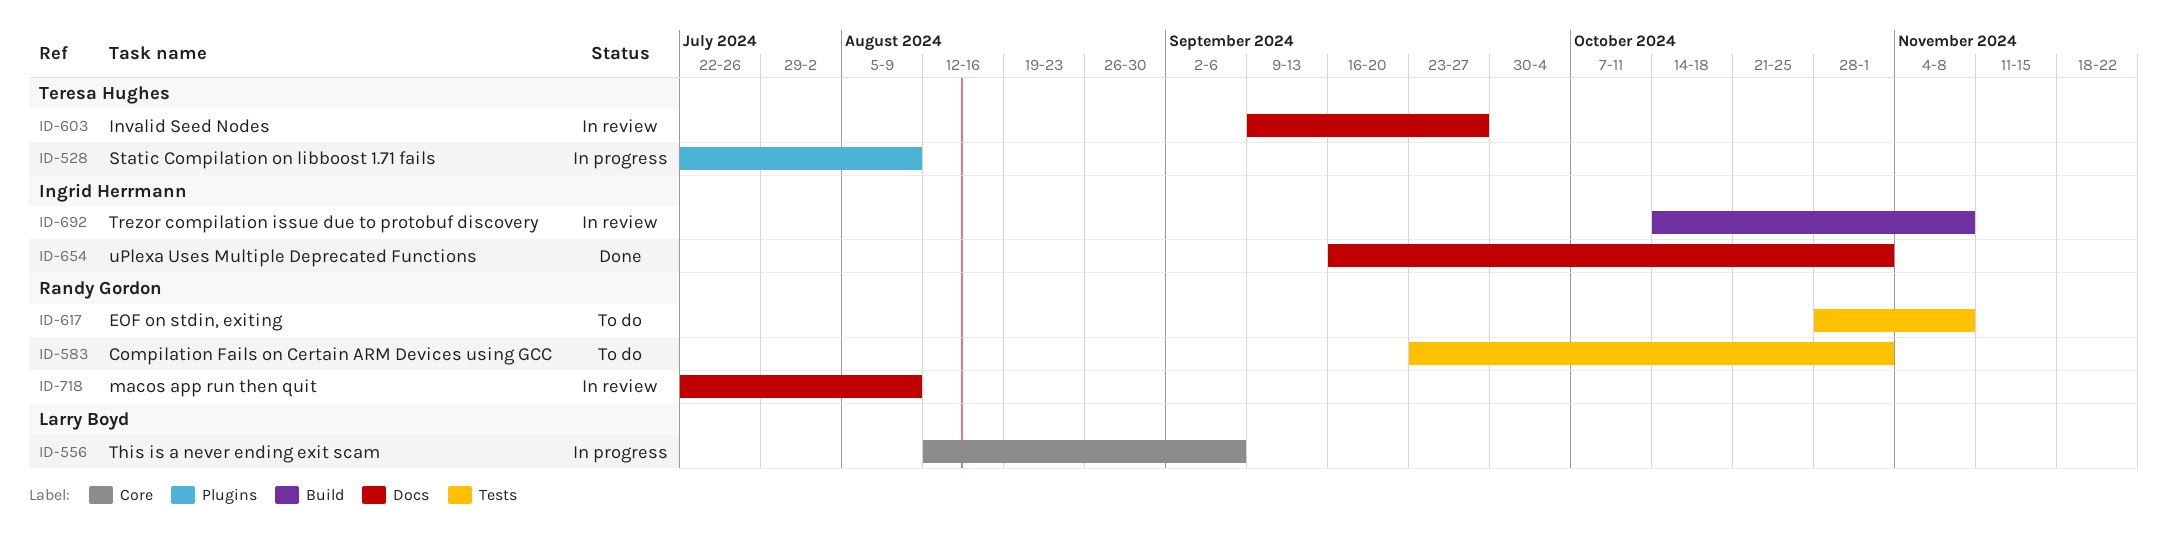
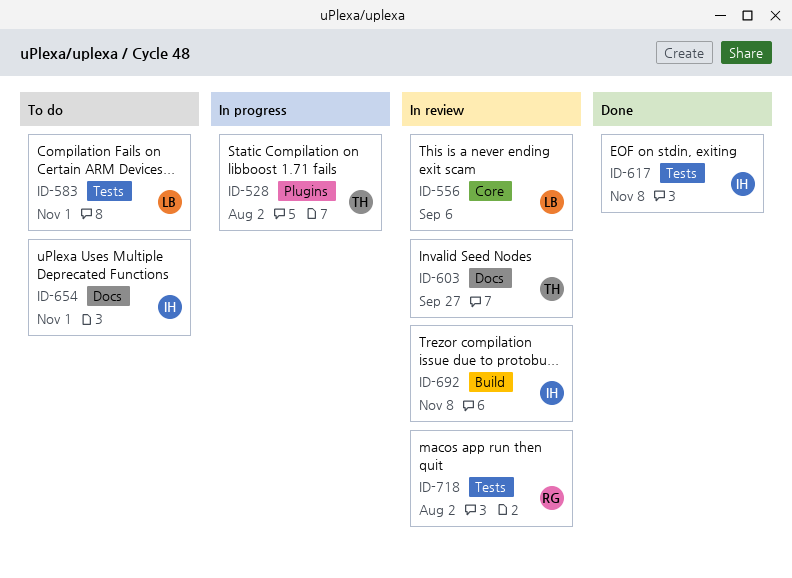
ID-528, due: Aug 9 -> Aug 2
ID-556, status: In progress -> In review
ID-583, owner: Randy Gordon -> Larry Boyd
ID-617, status: To do -> Done
ID-617, owner: Randy Gordon -> Ingrid Herrmann
ID-654, status: Done -> To do
ID-718, label: Docs -> Tests
ID-718, due: Aug 9 -> Aug 2

